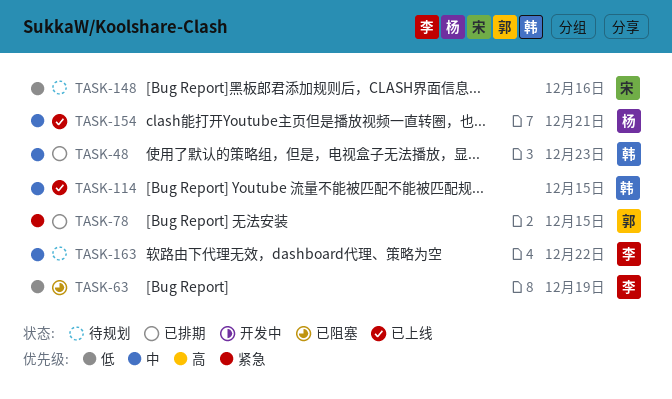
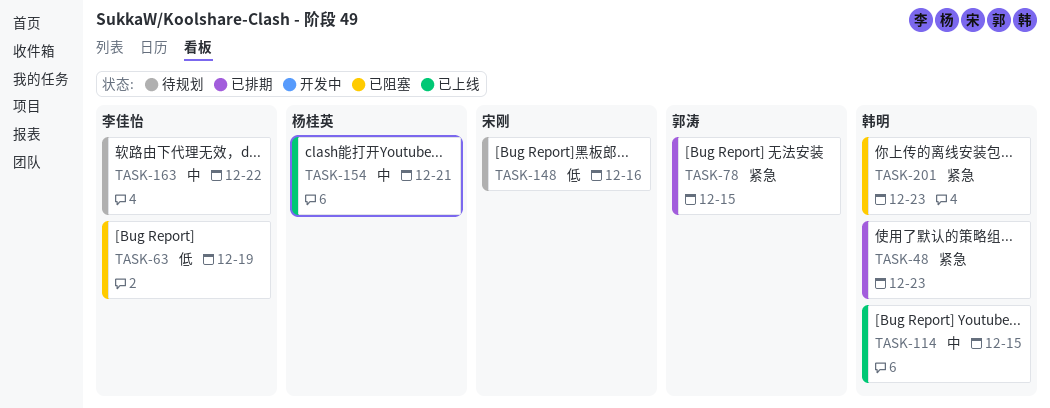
TASK-48, priority: 中 -> 紧急
TASK-201: none -> present

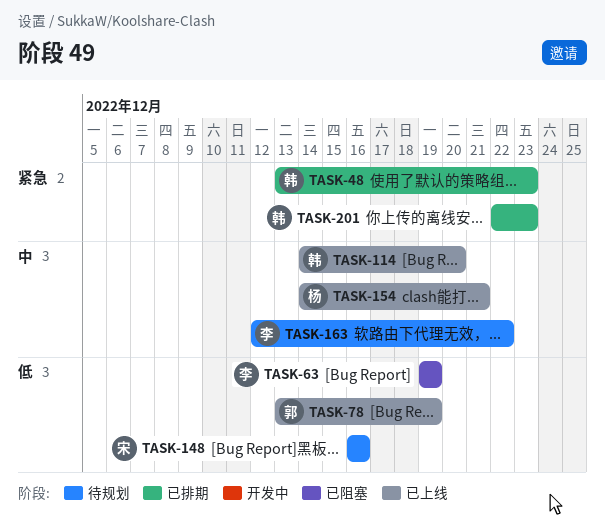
TASK-78, status: 已排期 -> 已上线
TASK-78, priority: 紧急 -> 低
TASK-78, due: Dec 15 -> Dec 19
TASK-114, due: Dec 15 -> Dec 20
TASK-201, status: 已阻塞 -> 已排期

